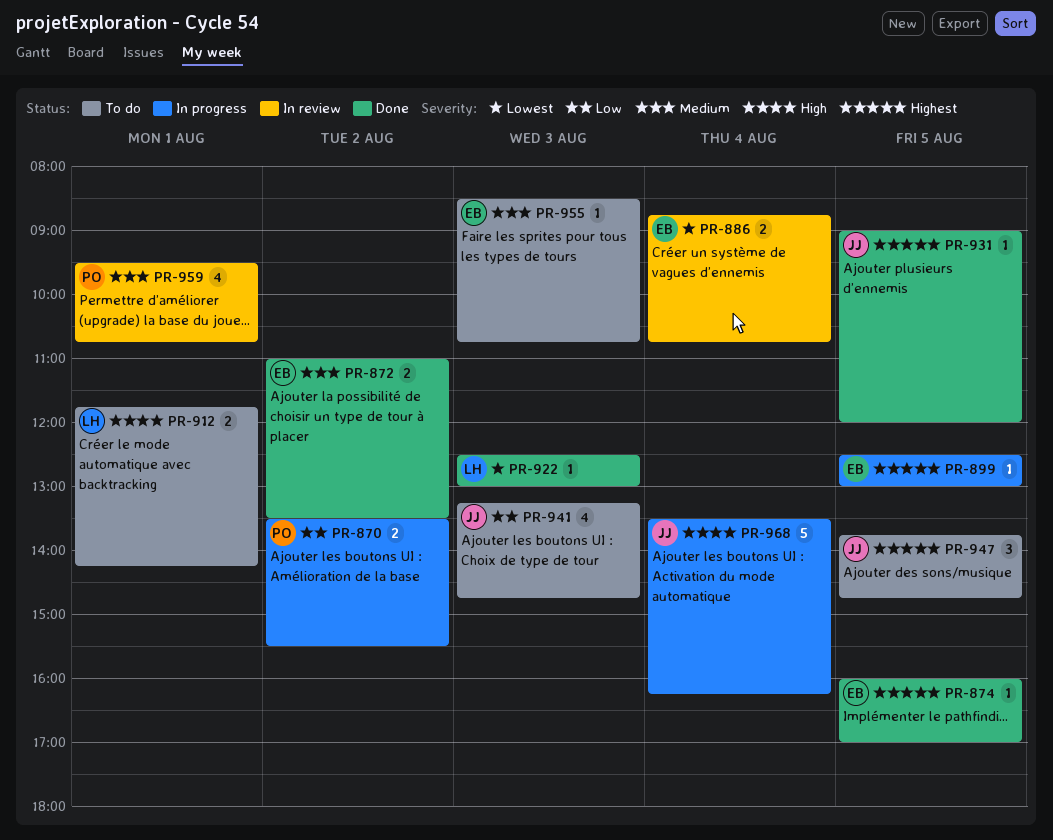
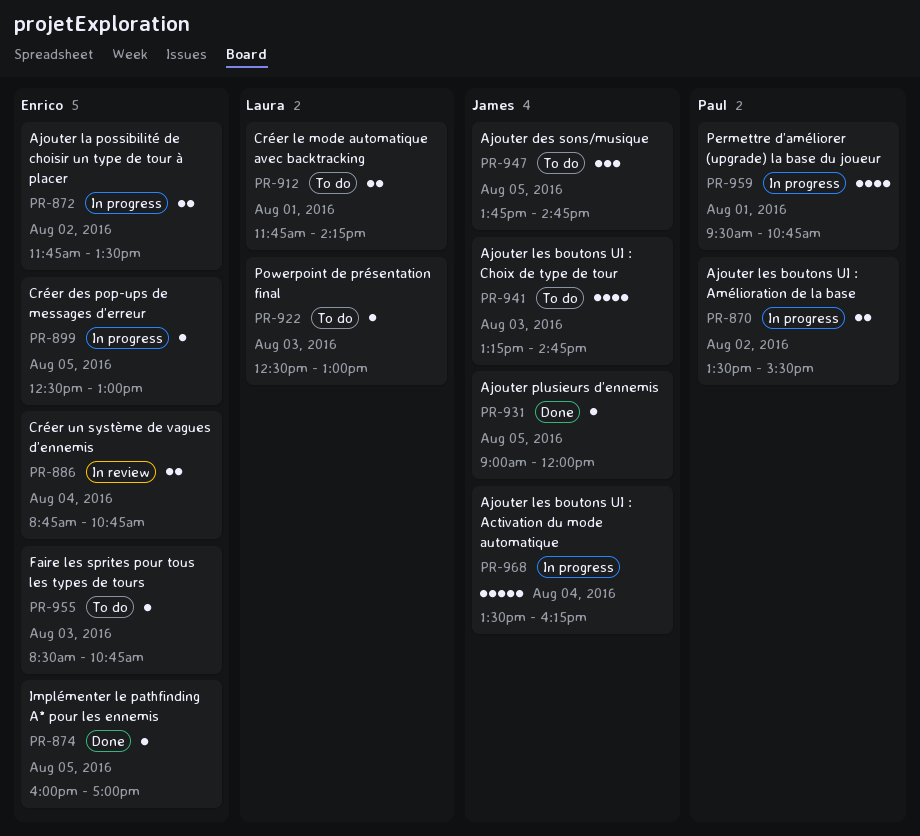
PR-872, status: Done -> In progress
PR-872, begins: 11:00 -> 11:45
PR-922, status: Done -> To do
PR-959, status: In review -> In progress

